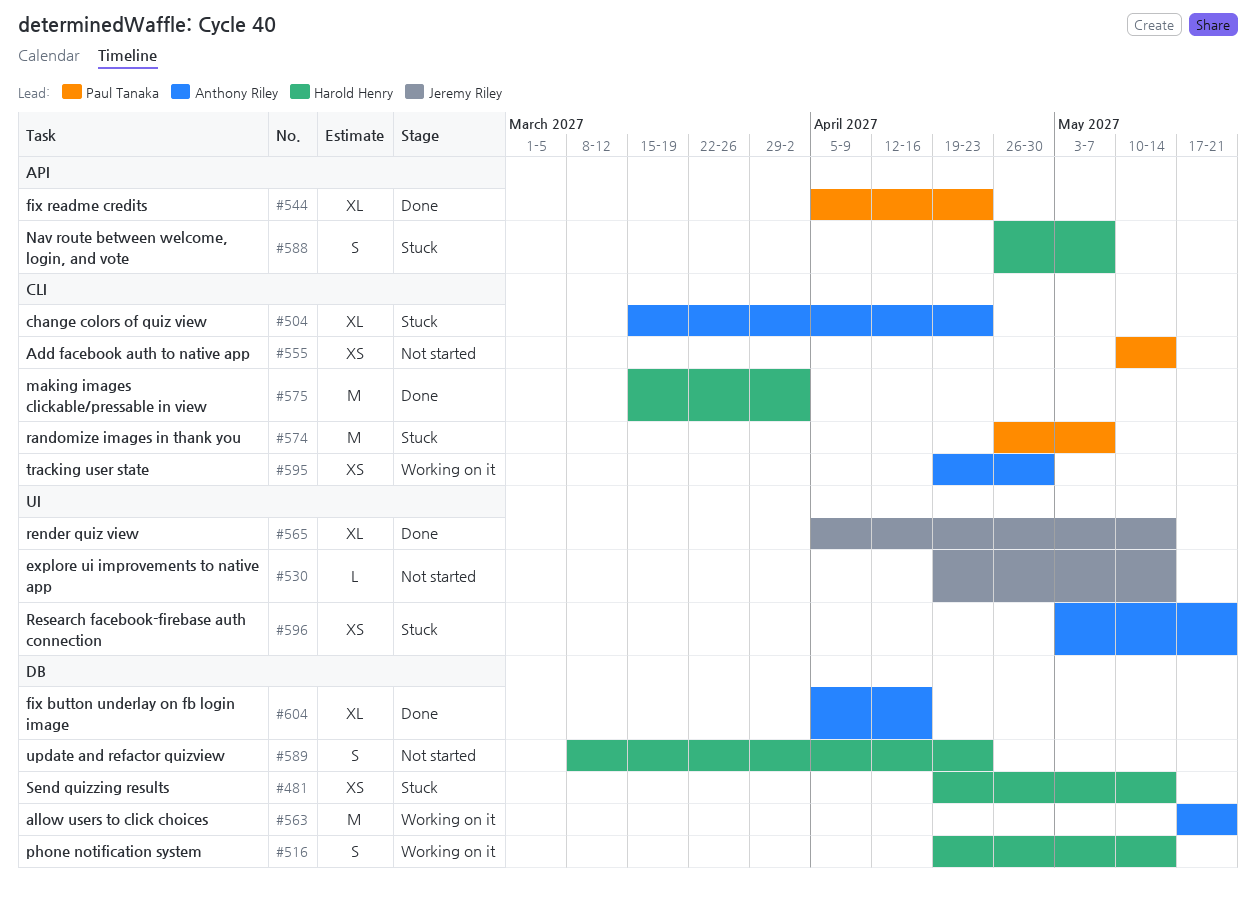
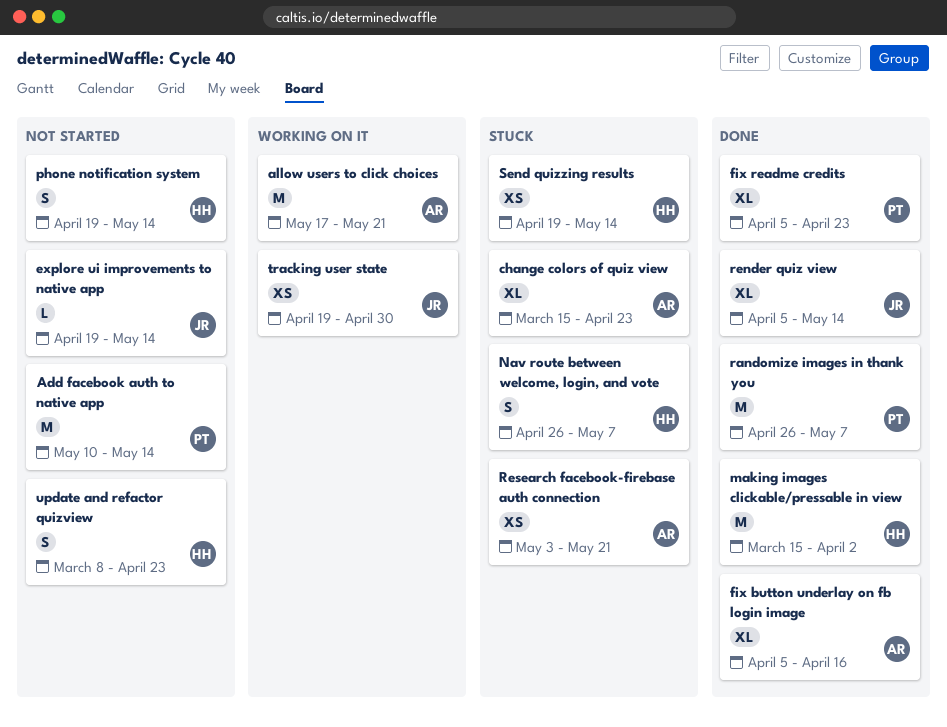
Add facebook auth to native app, estimate: XS -> M
phone notification system, status: Working on it -> Not started
randomize images in thank you, status: Stuck -> Done
tracking user state, owner: Anthony Riley -> Jeremy Riley

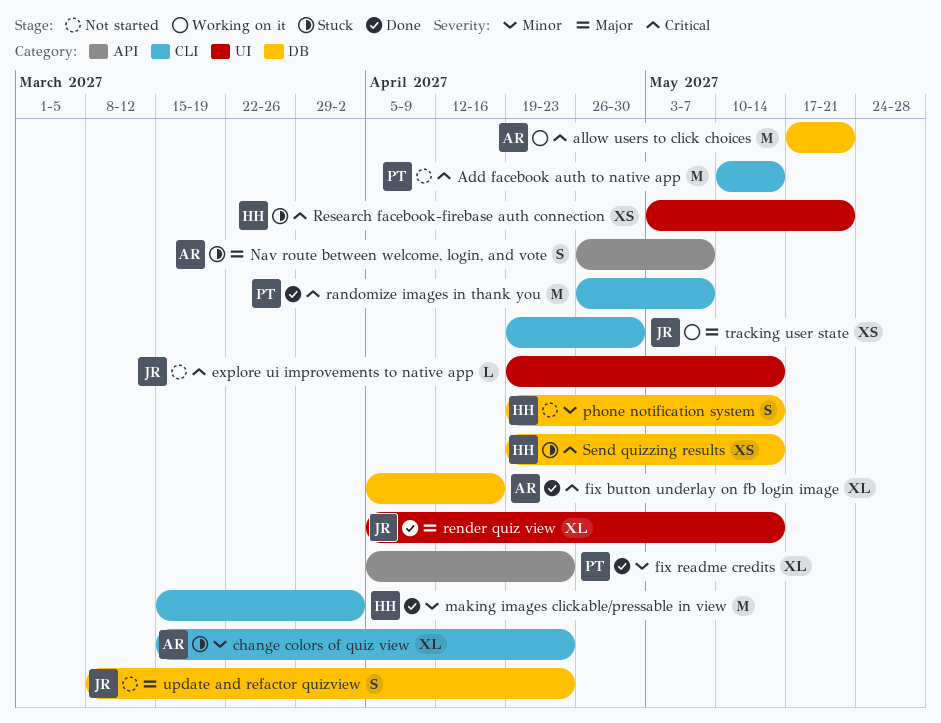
Nav route between welcome, login, and vote, owner: HH -> AR
Research facebook-firebase auth connection, owner: AR -> HH
update and refactor quizview, owner: HH -> JR

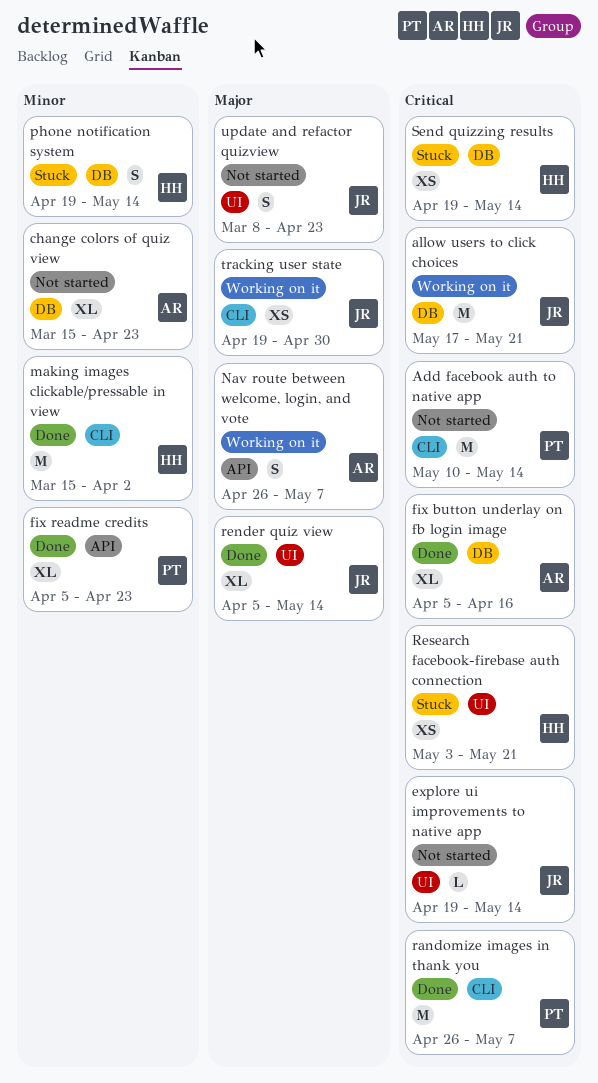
allow users to click choices, owner: AR -> JR
change colors of quiz view, status: Stuck -> Not started
change colors of quiz view, label: CLI -> DB
Nav route between welcome, login, and vote, status: Stuck -> Working on it
phone notification system, status: Not started -> Stuck
update and refactor quizview, label: DB -> UI

